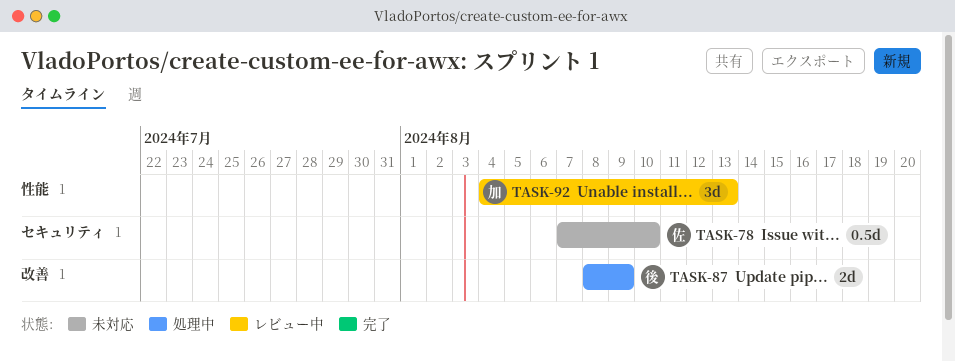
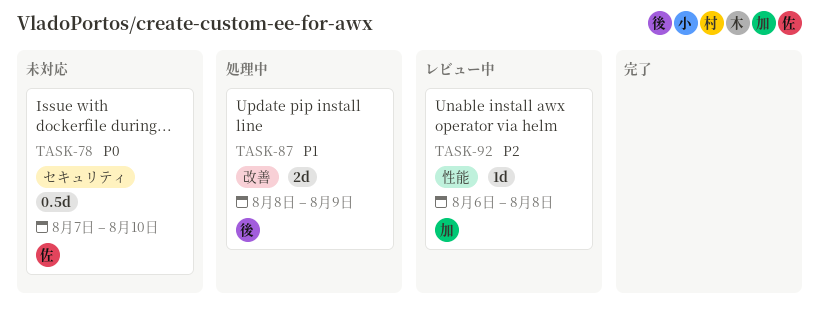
TASK-92, estimate: 3d -> 1d
TASK-92, start: Aug 4 -> Aug 6
TASK-92, due: Aug 13 -> Aug 8

